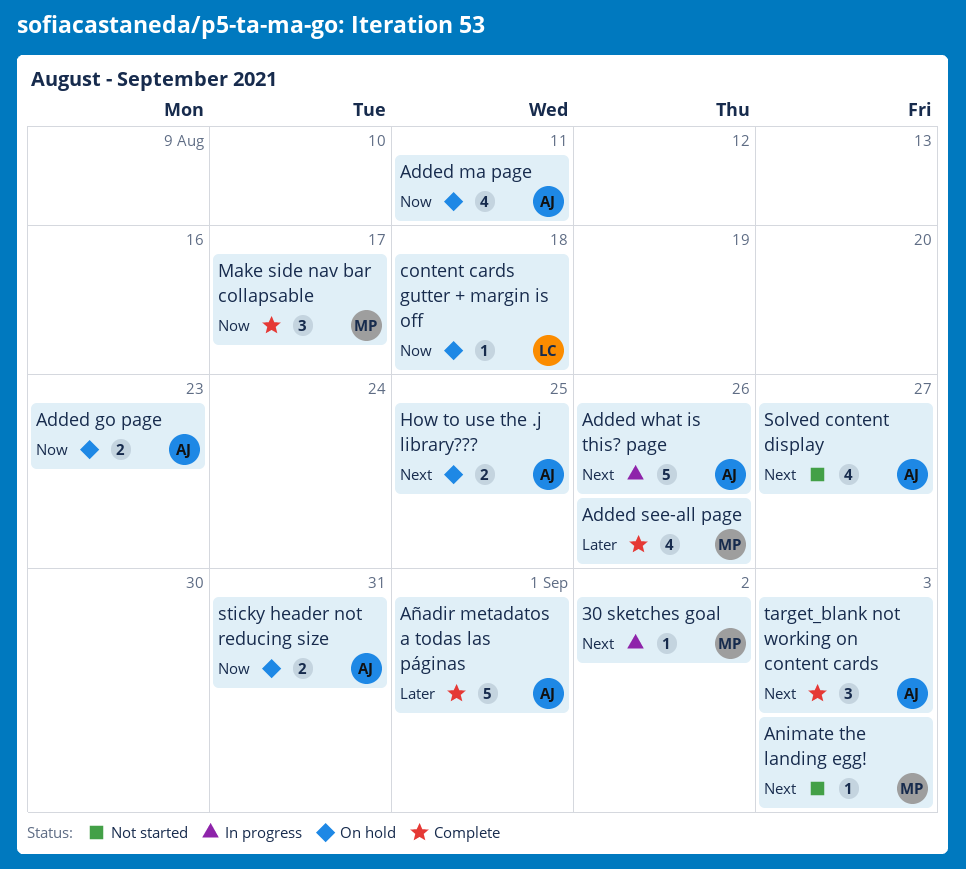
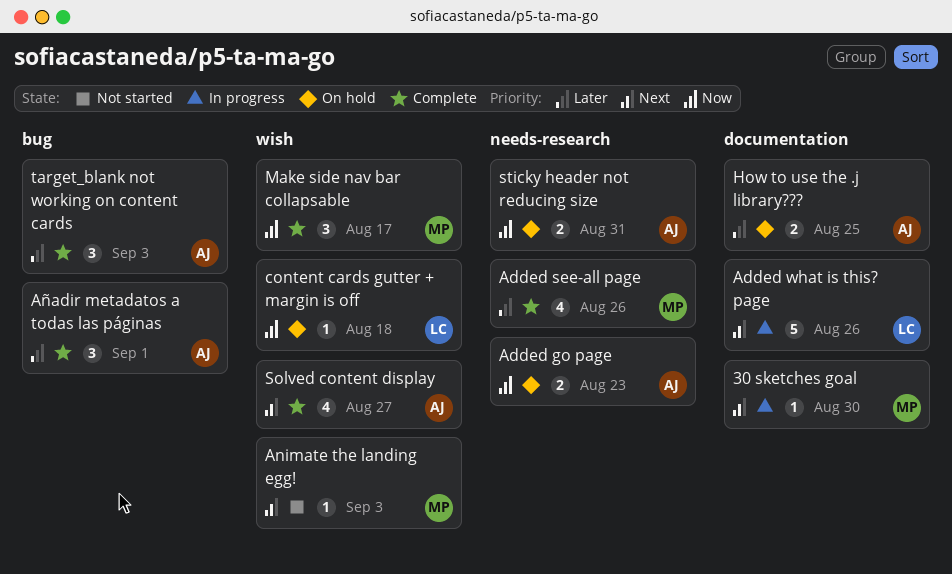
30 sketches goal, due: Sep 2 -> Aug 30
Added ma page: present -> none
Added what is this? page, owner: AJ -> LC
Añadir metadatos a todas las páginas, estimate: 5 -> 3
How to use the .j library???, priority: Next -> Later
Solved content display, status: Not started -> Complete
target_blank not working on content cards, priority: Next -> Later

